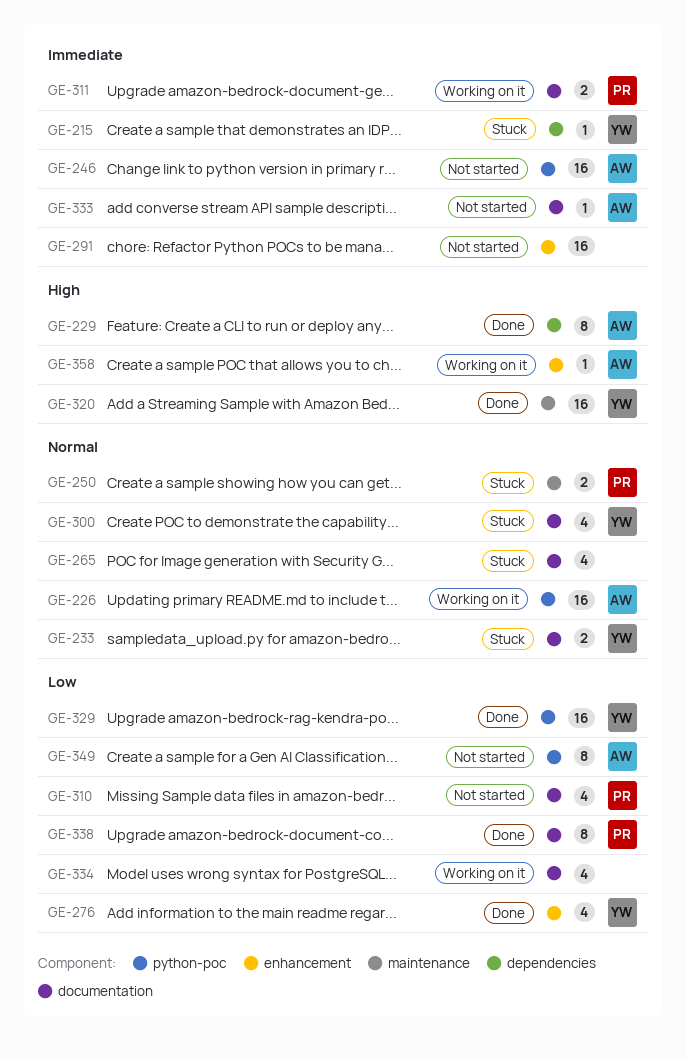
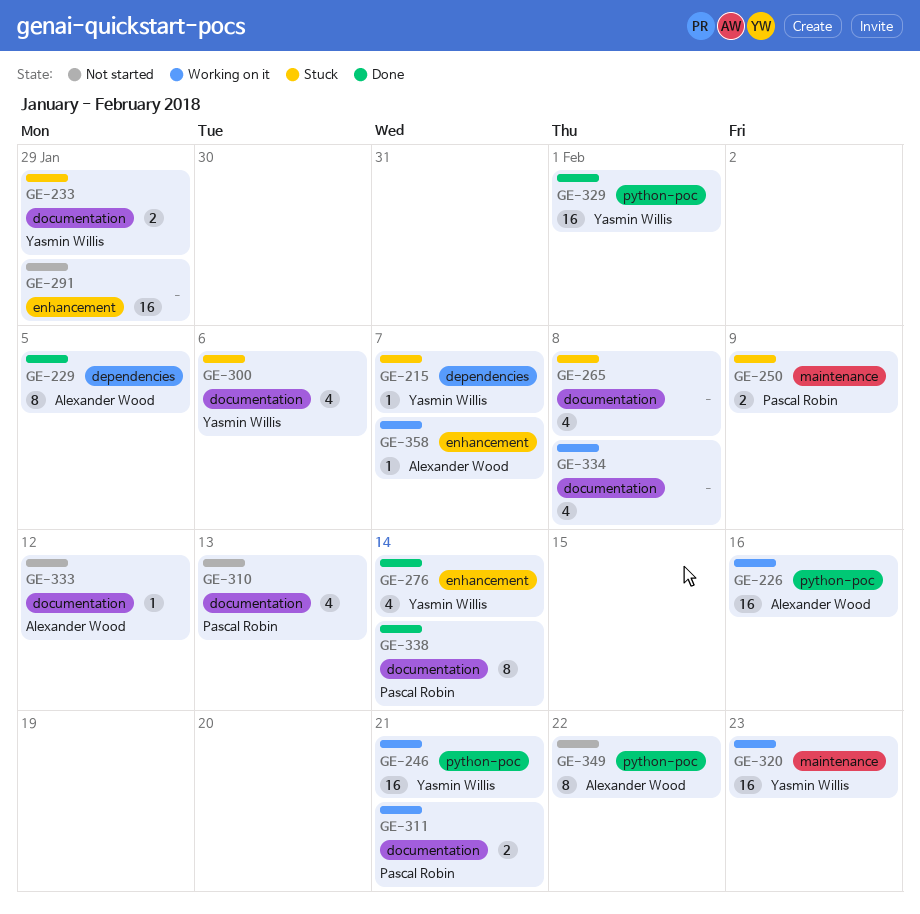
GE-246, status: Not started -> Working on it
GE-246, owner: Alexander Wood -> Yasmin Willis
GE-320, status: Done -> Working on it

